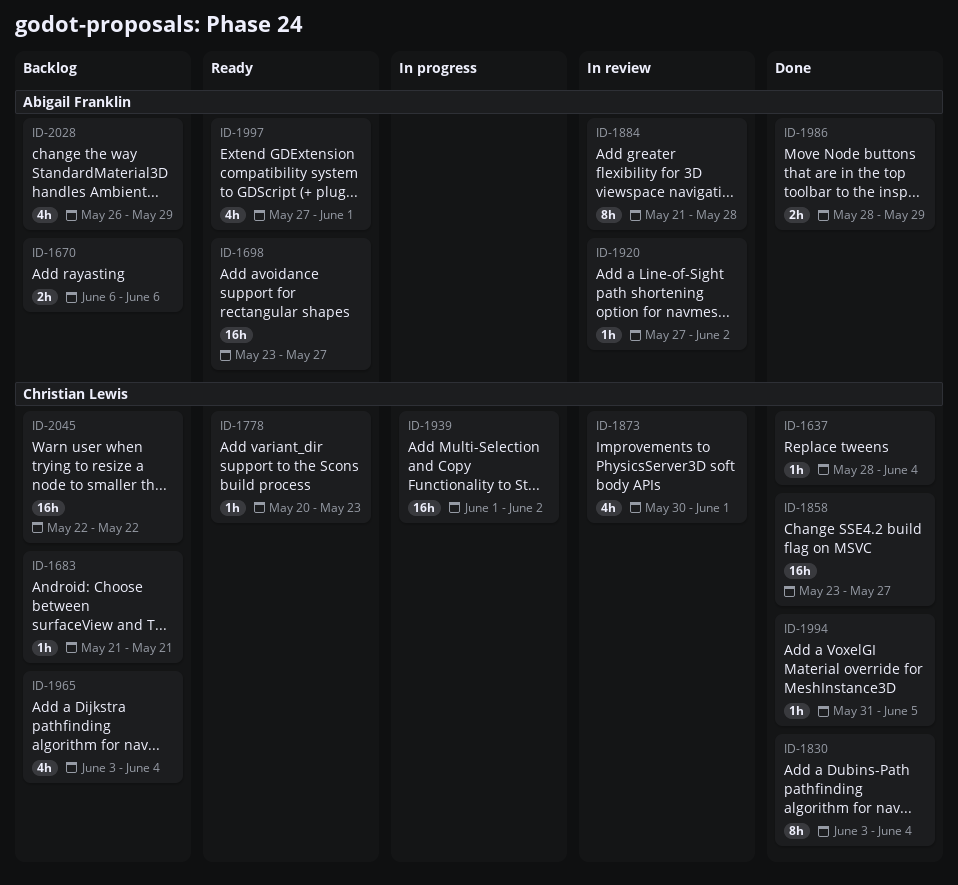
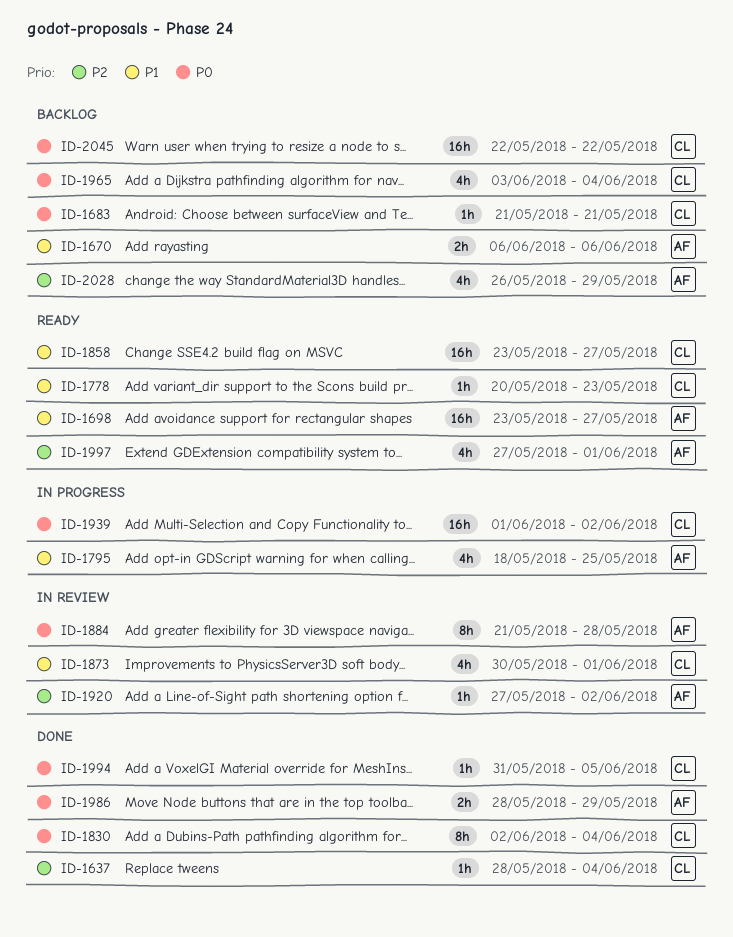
ID-1795: none -> present
ID-1830, start: Jun 3 -> Jun 2
ID-1858, status: Done -> Ready

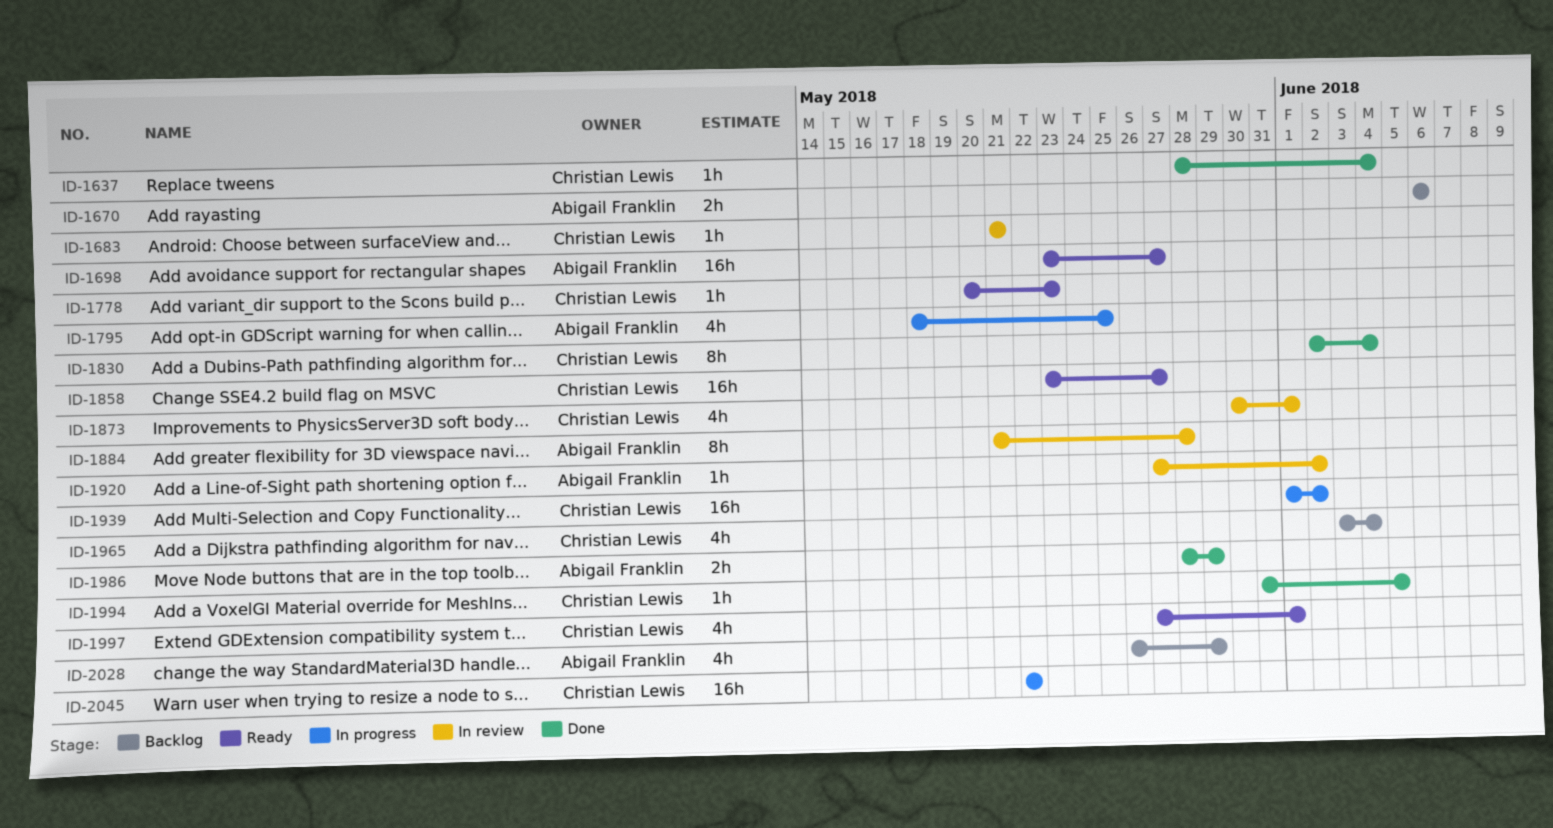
ID-1683, status: Backlog -> In review
ID-1997, owner: Abigail Franklin -> Christian Lewis
ID-2045, status: Backlog -> In progress

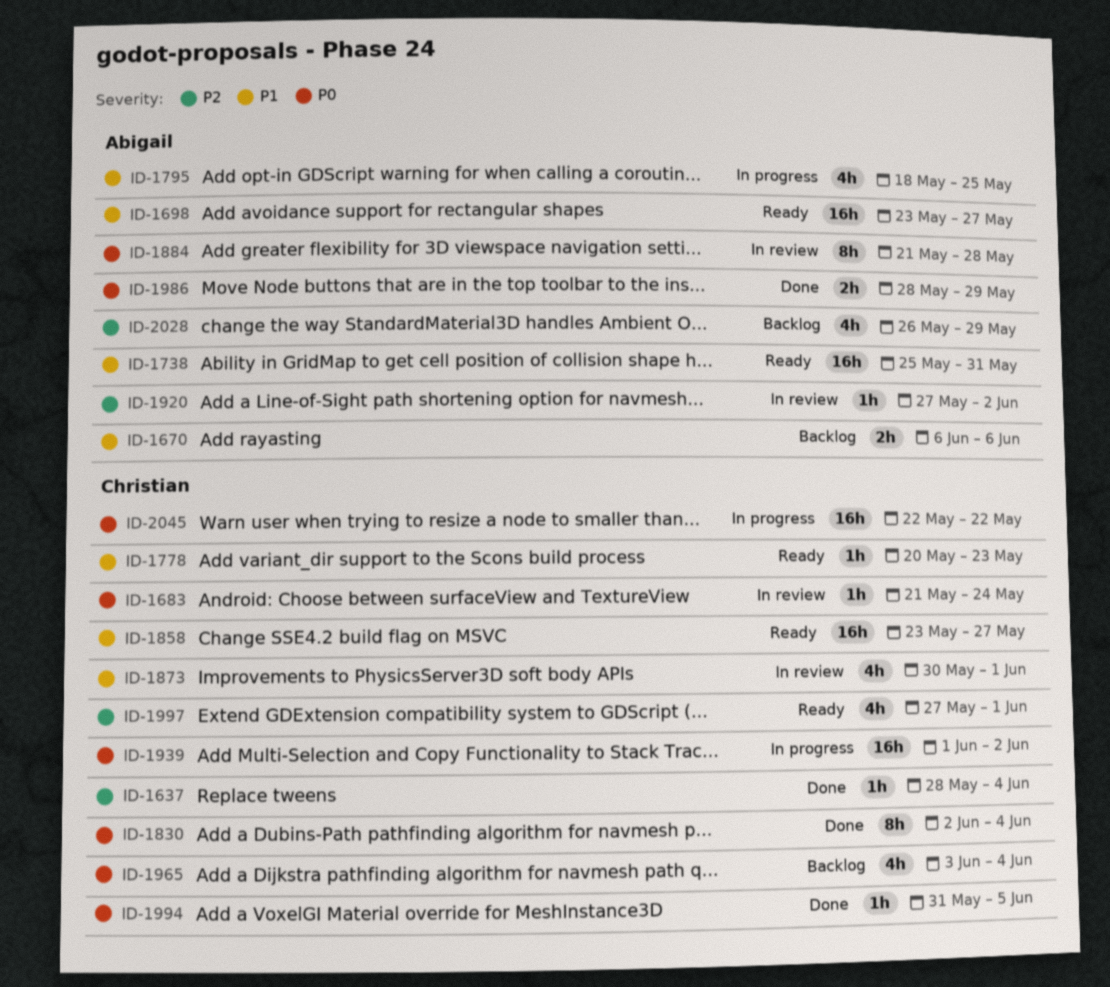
ID-1683, due: May 21 -> May 24
ID-1738: none -> present

